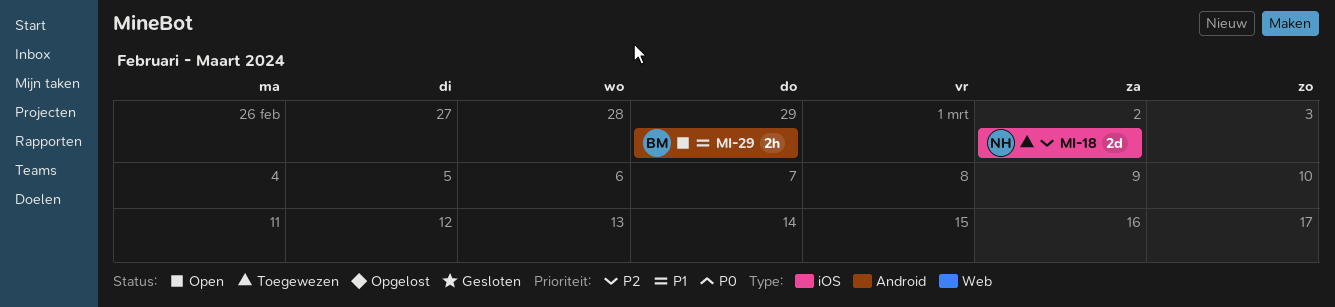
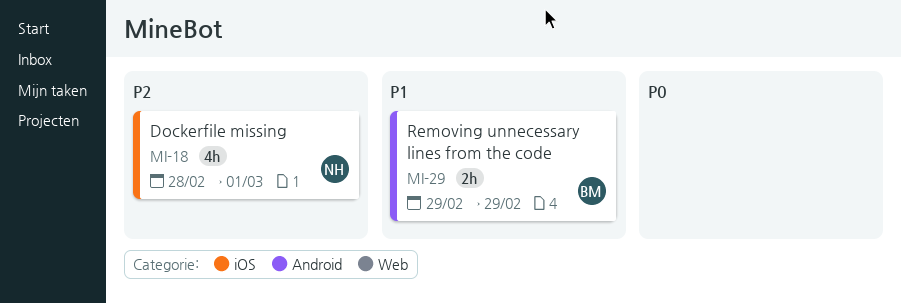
MI-18, estimate: 2d -> 4h
MI-18, start: Mar 2 -> Feb 28
MI-18, due: Mar 2 -> Mar 1

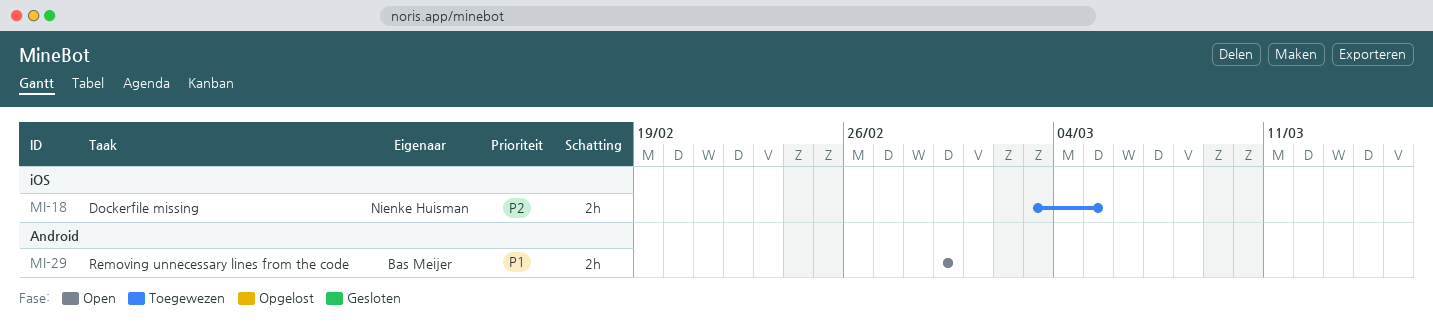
MI-18, estimate: 4h -> 2h
MI-18, start: Feb 28 -> Mar 3
MI-18, due: Mar 1 -> Mar 5

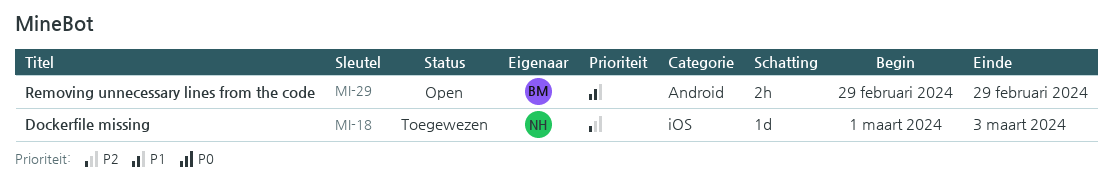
MI-18, estimate: 2h -> 1d
MI-18, start: Mar 3 -> Mar 1
MI-18, due: Mar 5 -> Mar 3

